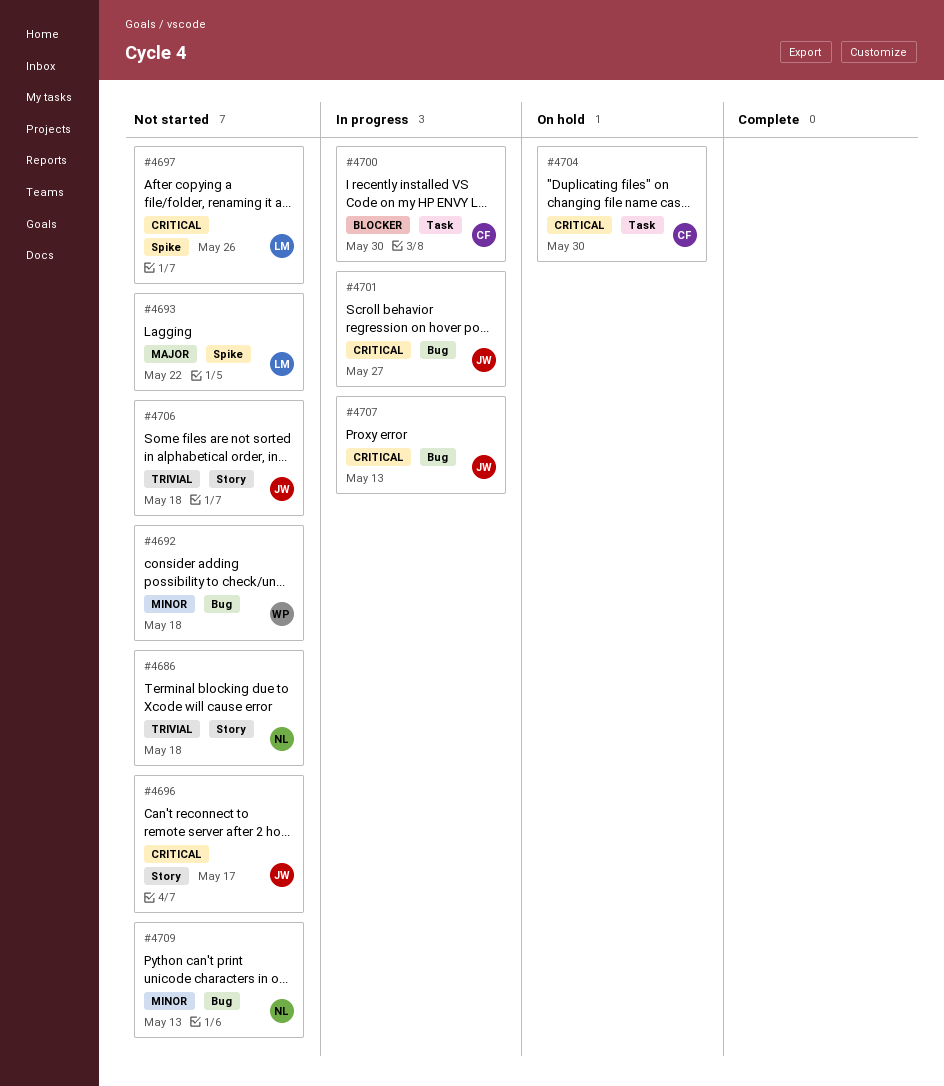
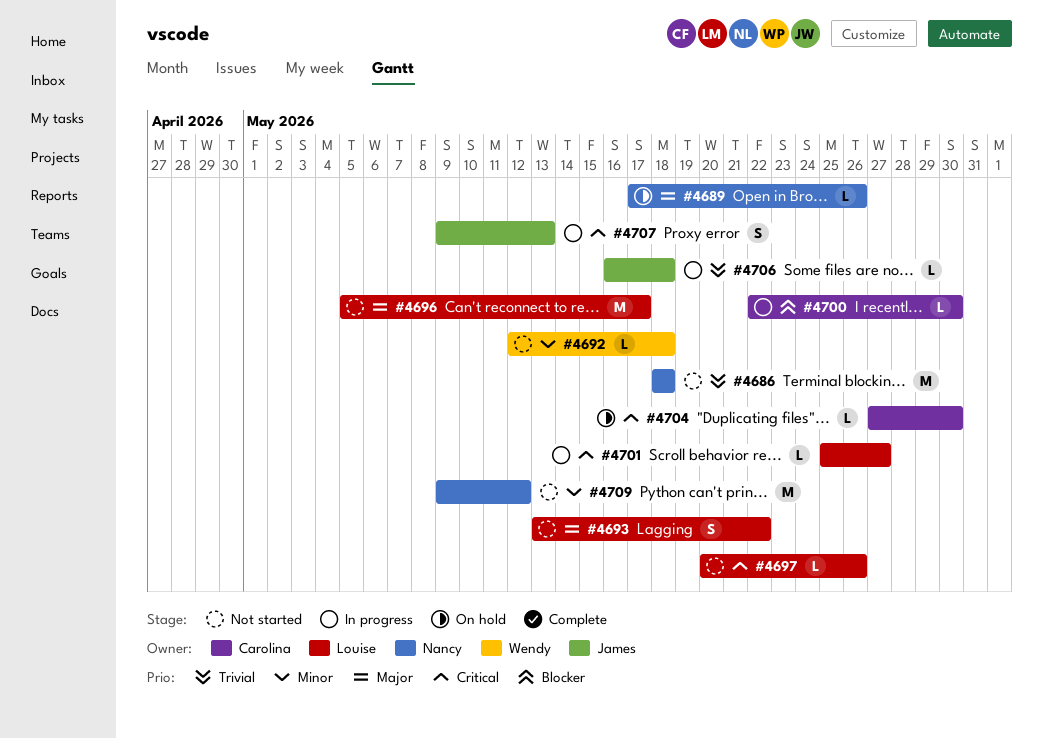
#4689: none -> present
#4696, owner: James -> Louise
#4696, priority: Critical -> Major
#4701, owner: James -> Louise
#4706, status: Not started -> In progress
#4709, due: May 13 -> May 12

